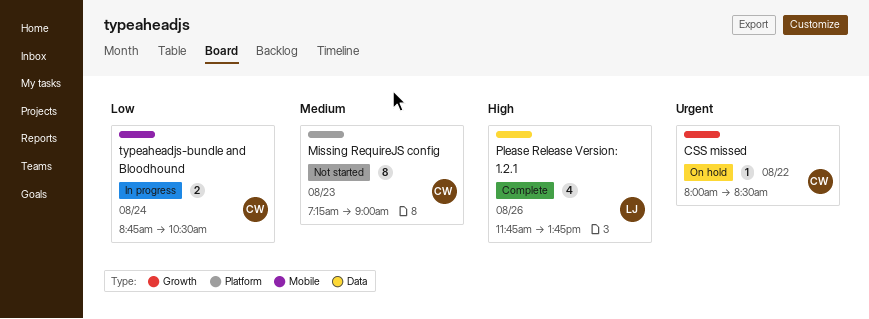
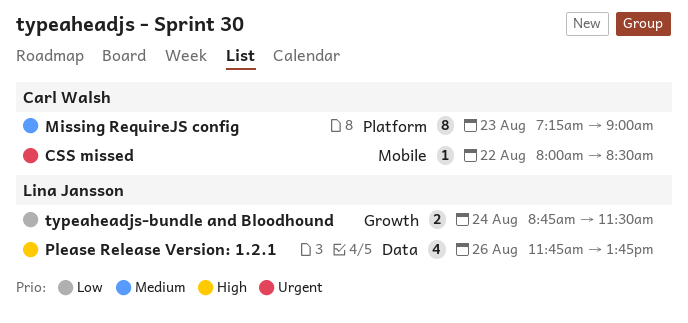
CSS missed, label: Growth -> Mobile
typeaheadjs-bundle and Bloodhound, owner: Carl Walsh -> Lina Jansson
typeaheadjs-bundle and Bloodhound, label: Mobile -> Growth
typeaheadjs-bundle and Bloodhound, ends: 10:30 -> 11:30

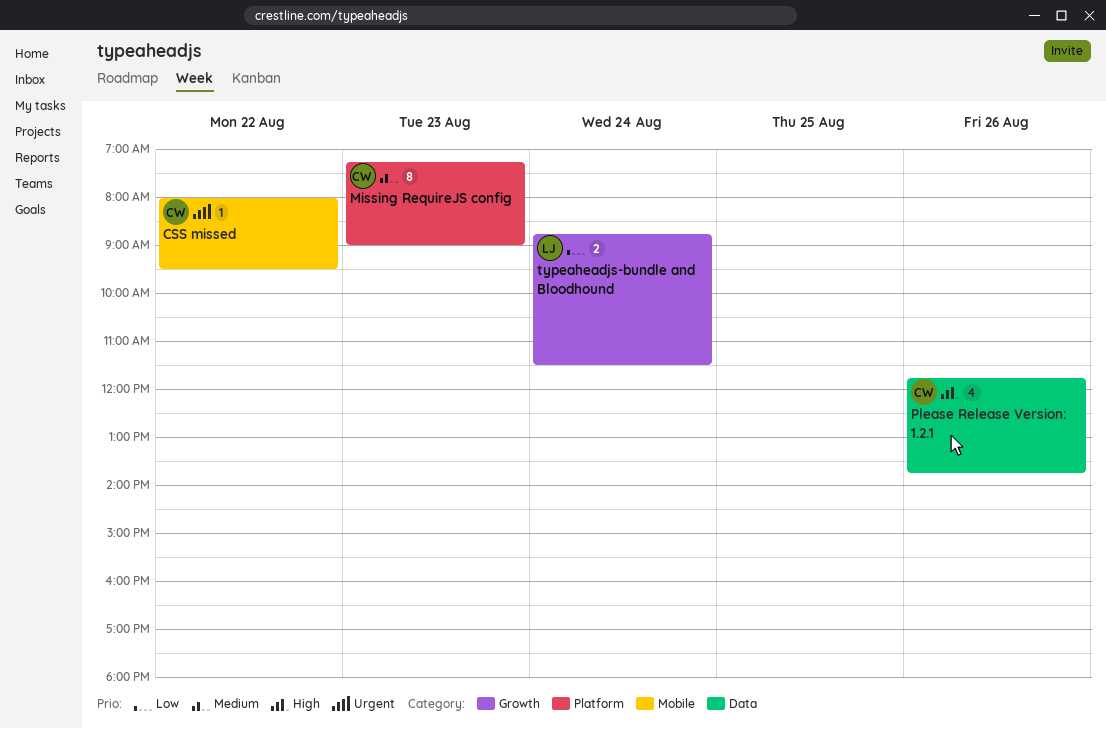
CSS missed, ends: 08:30 -> 09:30
Please Release Version: 1.2.1, owner: Lina Jansson -> Carl Walsh

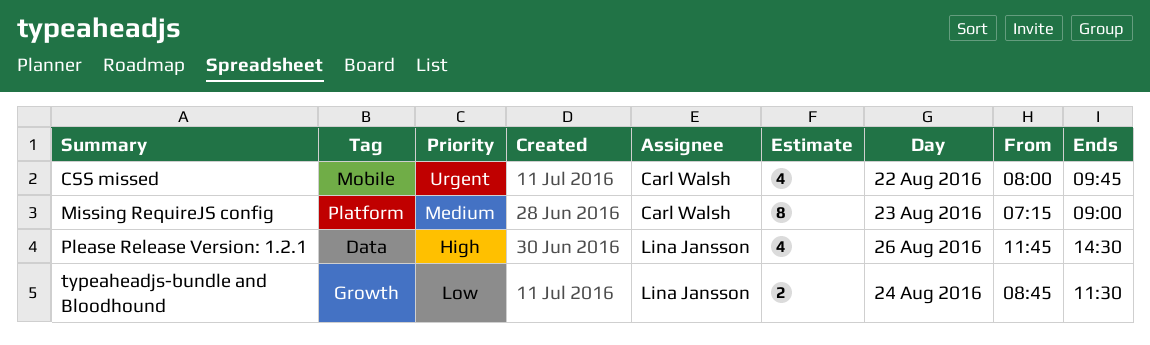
CSS missed, estimate: 1 -> 4
CSS missed, ends: 09:30 -> 09:45
Please Release Version: 1.2.1, owner: Carl Walsh -> Lina Jansson
Please Release Version: 1.2.1, ends: 13:45 -> 14:30

